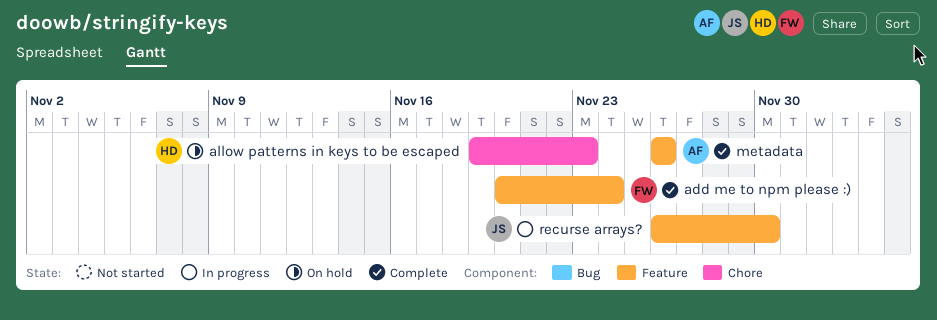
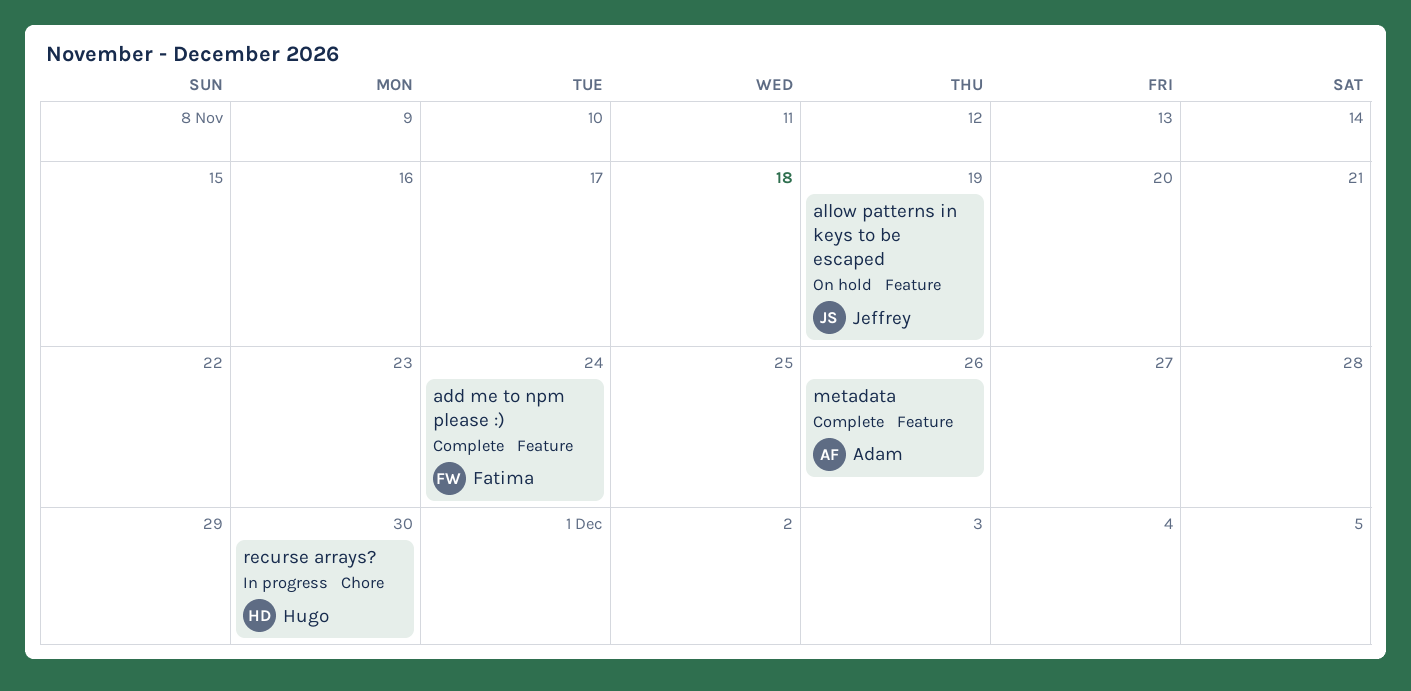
allow patterns in keys to be escaped, owner: Hugo -> Jeffrey
allow patterns in keys to be escaped, label: Chore -> Feature
allow patterns in keys to be escaped, due: Nov 23 -> Nov 19
recurse arrays?, owner: Jeffrey -> Hugo
recurse arrays?, label: Feature -> Chore

